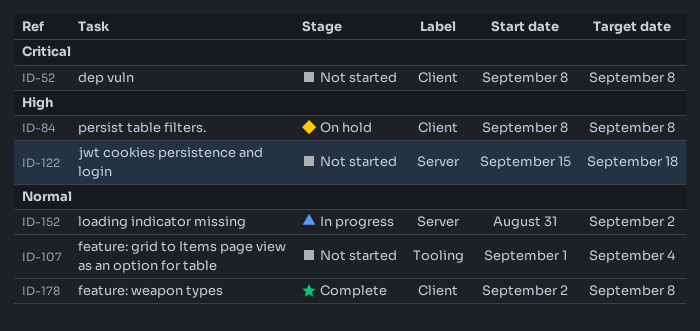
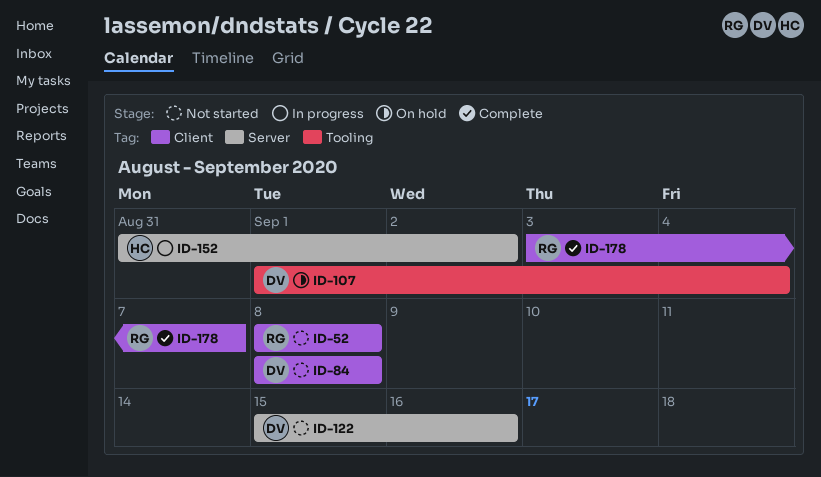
ID-84, status: On hold -> Not started
ID-107, status: Not started -> On hold
ID-122, due: Sep 18 -> Sep 16
ID-178, start: Sep 2 -> Sep 3
ID-178, due: Sep 8 -> Sep 7

